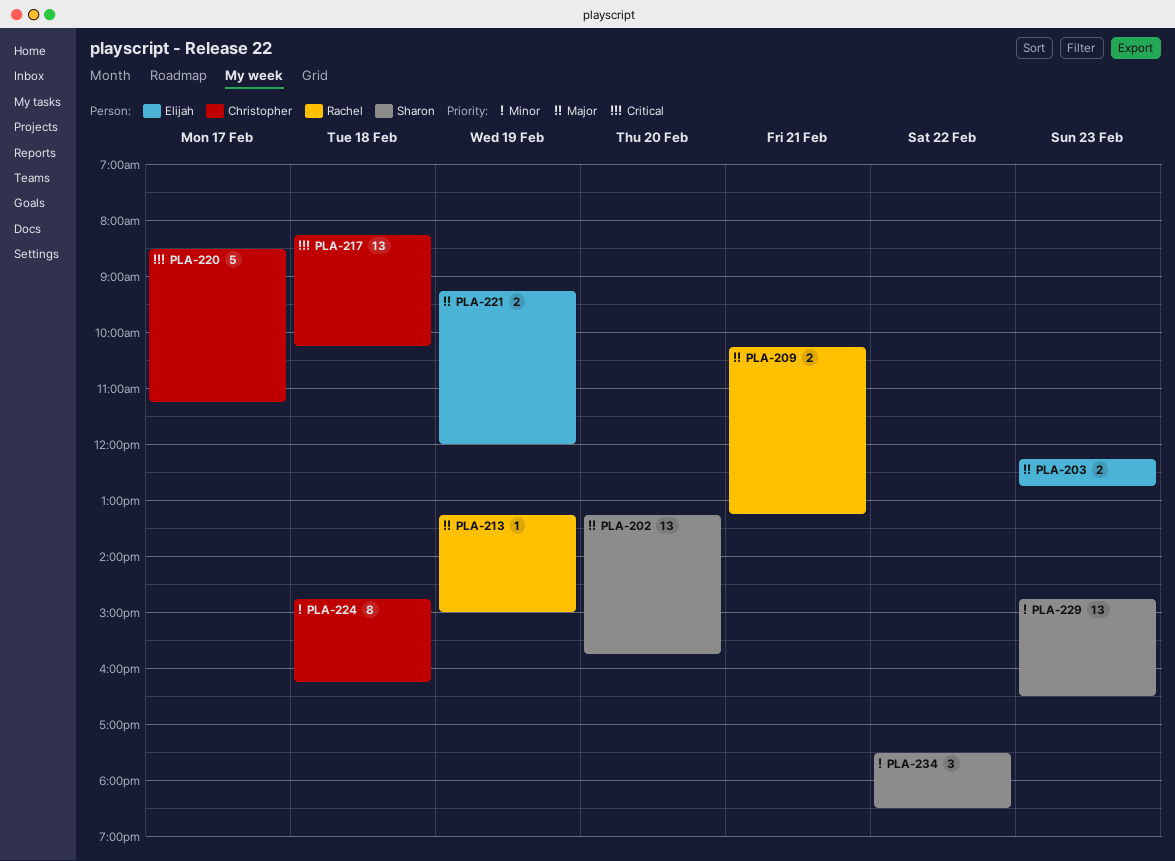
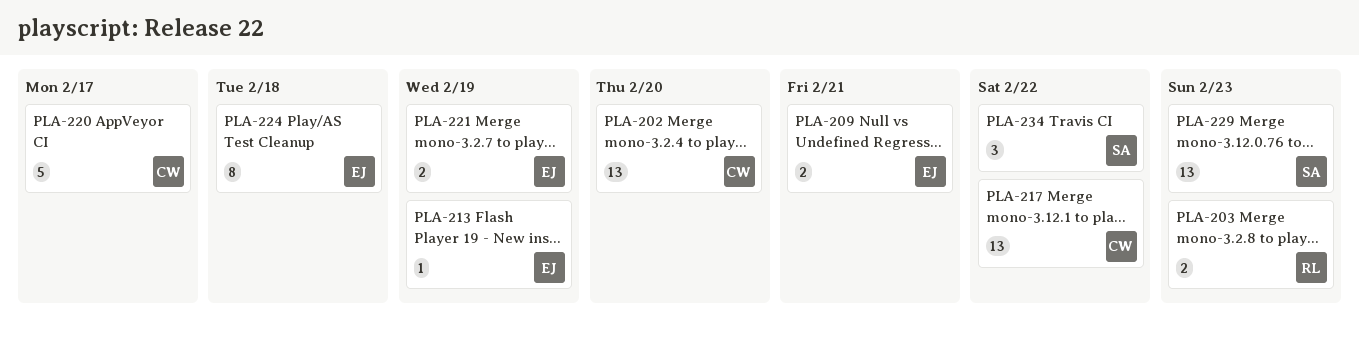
PLA-202, owner: Sharon -> Christopher
PLA-203, owner: Elijah -> Rachel
PLA-209, owner: Rachel -> Elijah
PLA-213, owner: Rachel -> Elijah
PLA-217, day: Feb 18 -> Feb 22
PLA-224, owner: Christopher -> Elijah

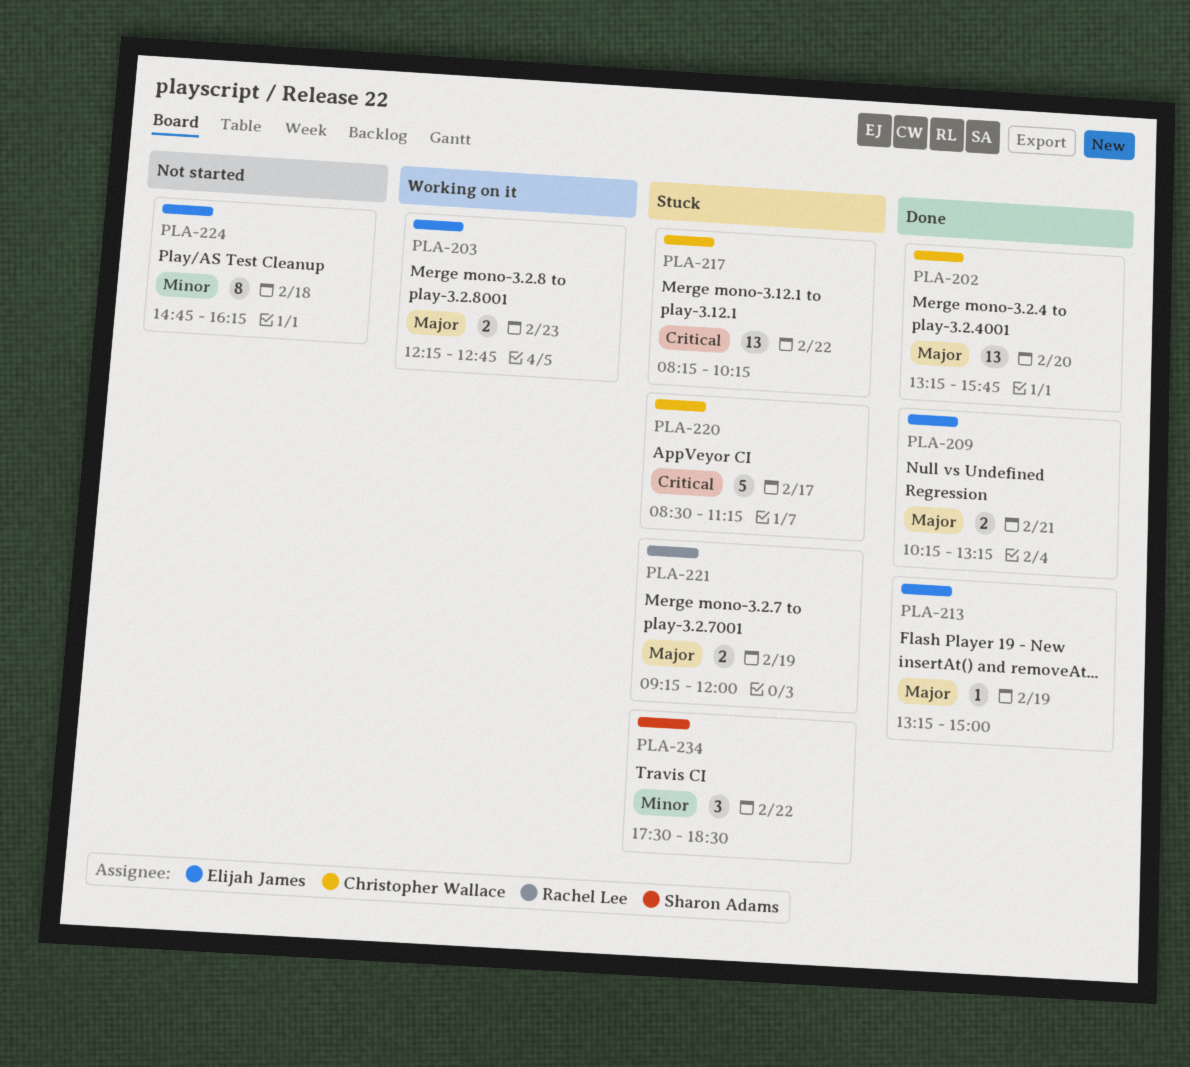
PLA-203, owner: Rachel Lee -> Elijah James
PLA-221, owner: Elijah James -> Rachel Lee
PLA-229: present -> none

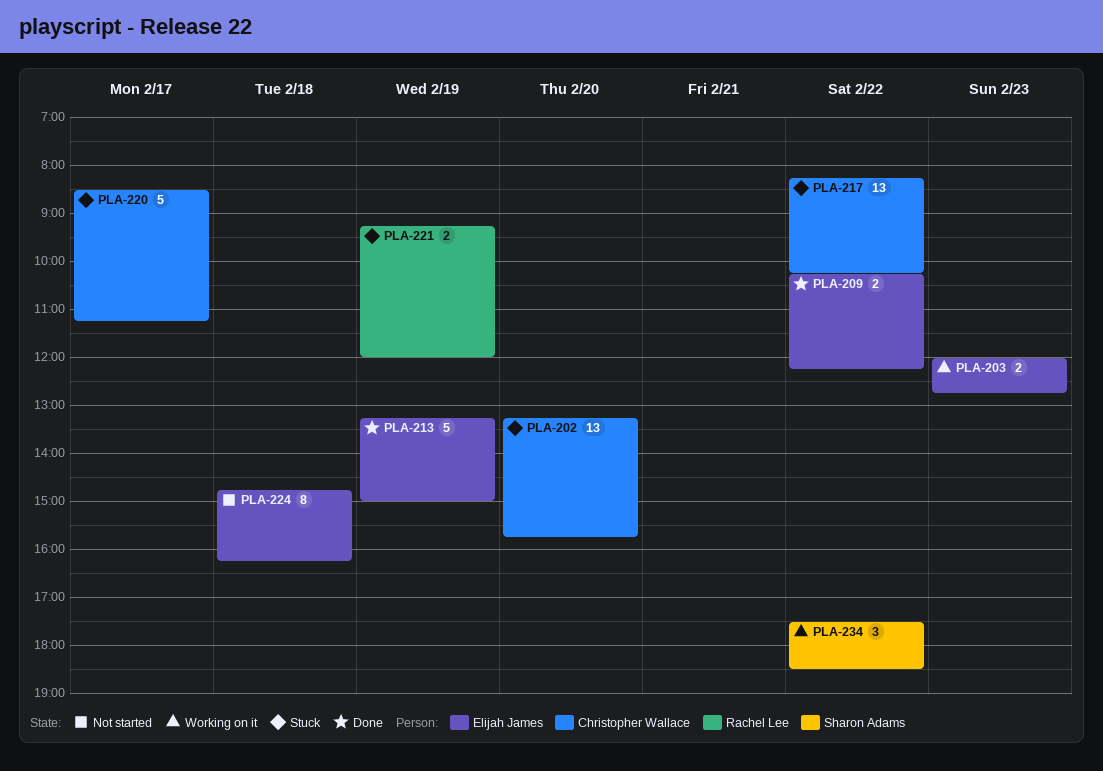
PLA-202, status: Done -> Stuck
PLA-203, begins: 12:15 -> 12:00
PLA-209, day: Feb 21 -> Feb 22
PLA-209, ends: 13:15 -> 12:15
PLA-213, estimate: 1 -> 5
PLA-234, status: Stuck -> Working on it

